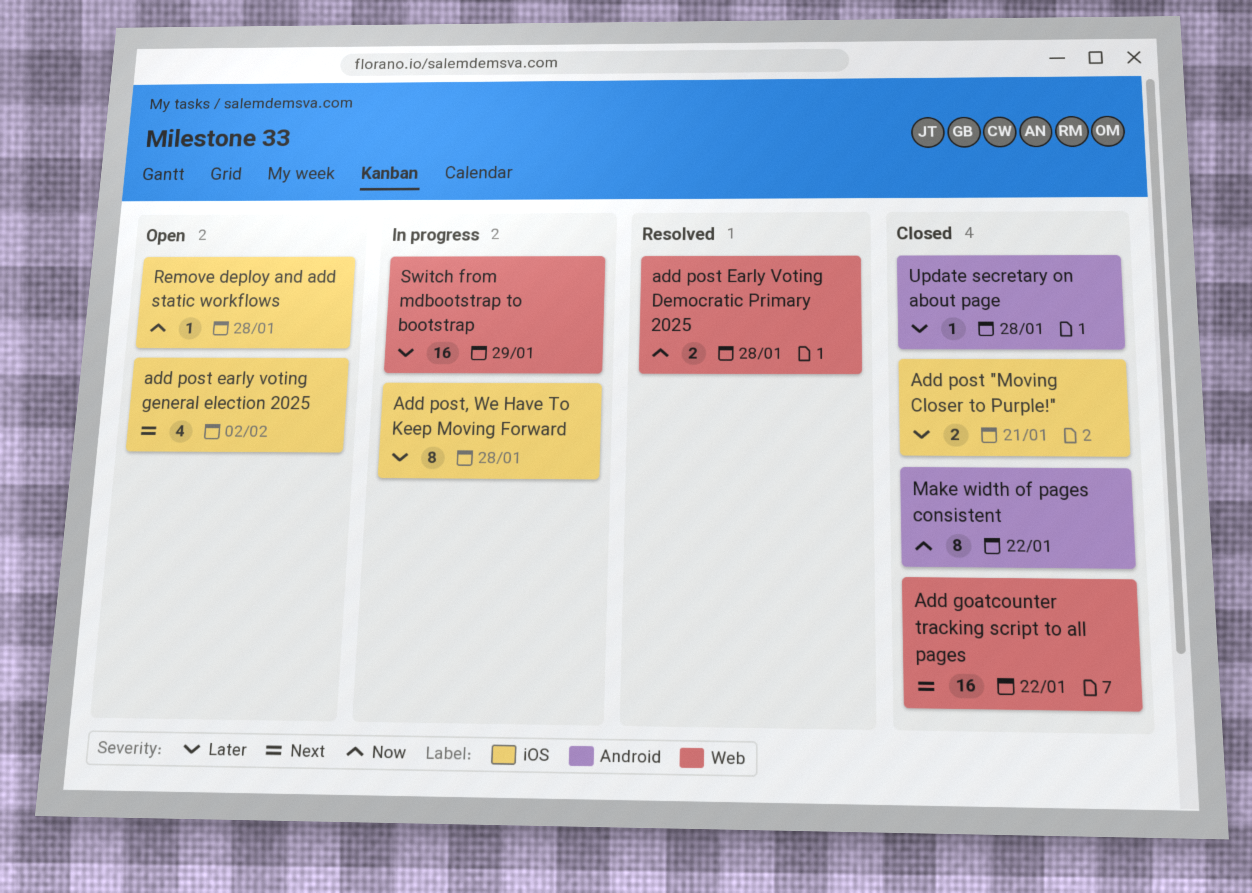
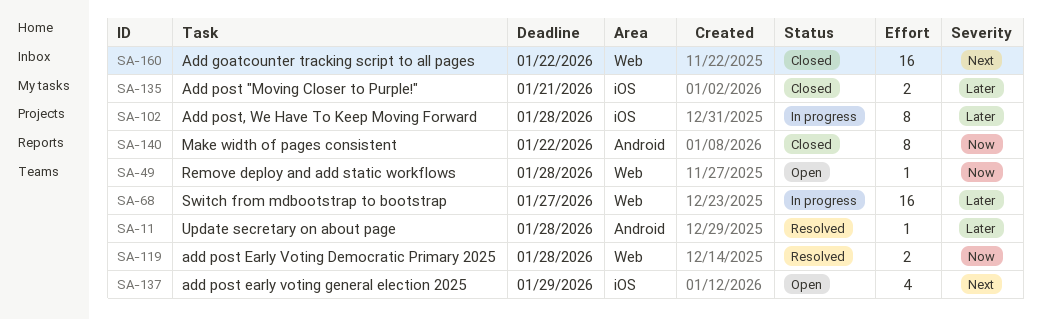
add post early voting general election 2025, due: Feb 2 -> Jan 29
Remove deploy and add static workflows, label: iOS -> Web
Switch from mdbootstrap to bootstrap, due: Jan 29 -> Jan 27
Update secretary on about page, status: Closed -> Resolved

